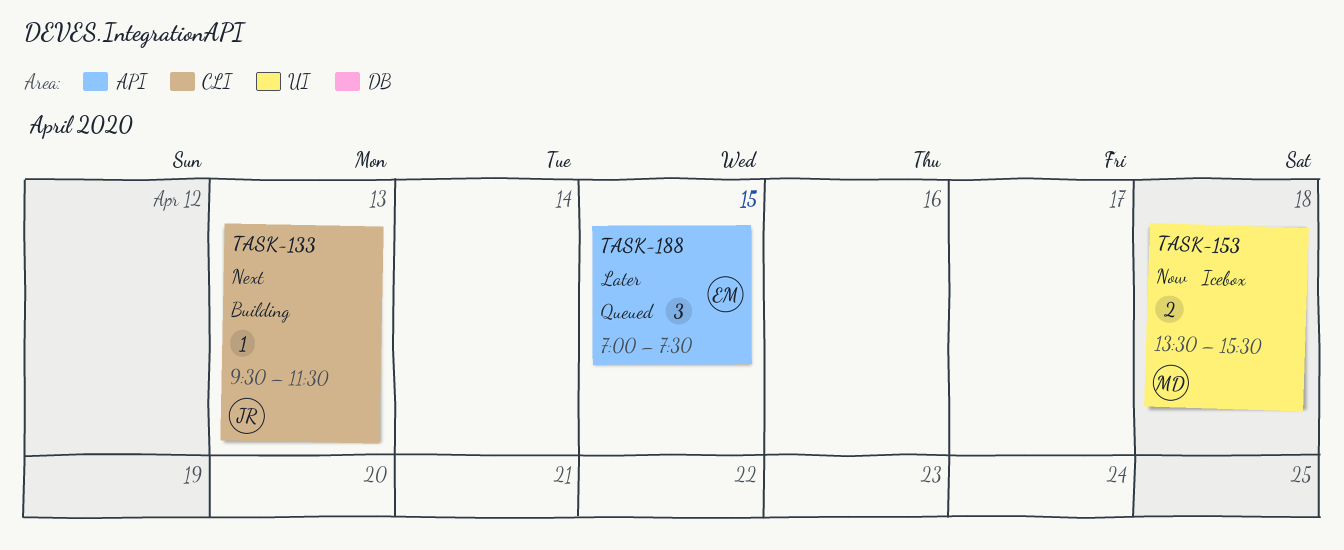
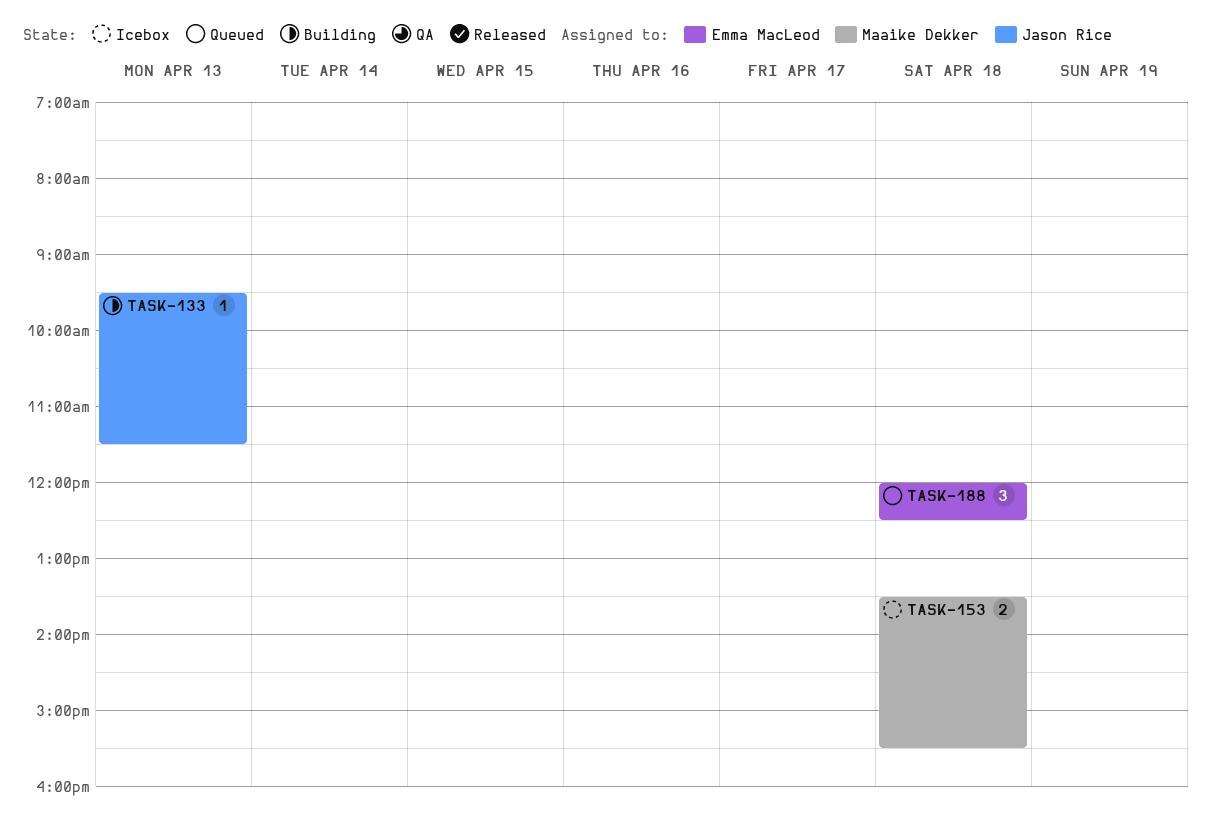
TASK-188, day: Apr 15 -> Apr 18
TASK-188, begins: 07:00 -> 12:00
TASK-188, ends: 07:30 -> 12:30

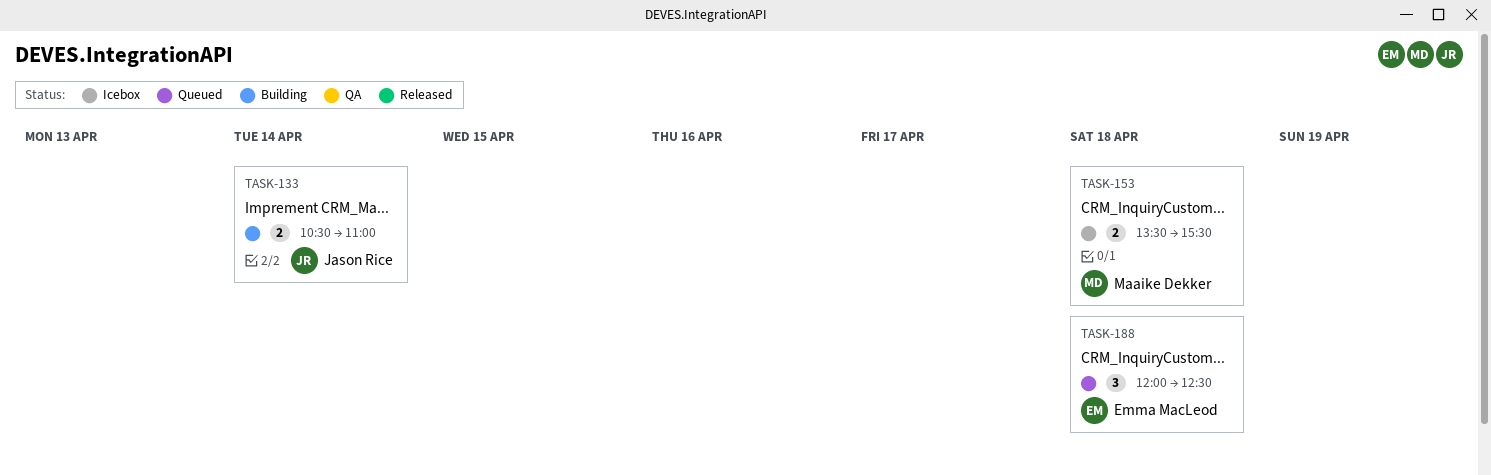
TASK-133, estimate: 1 -> 2
TASK-133, day: Apr 13 -> Apr 14
TASK-133, begins: 09:30 -> 10:30
TASK-133, ends: 11:30 -> 11:00

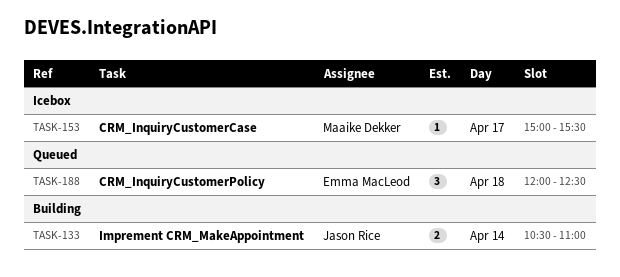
TASK-153, estimate: 2 -> 1
TASK-153, day: Apr 18 -> Apr 17
TASK-153, begins: 13:30 -> 15:00

